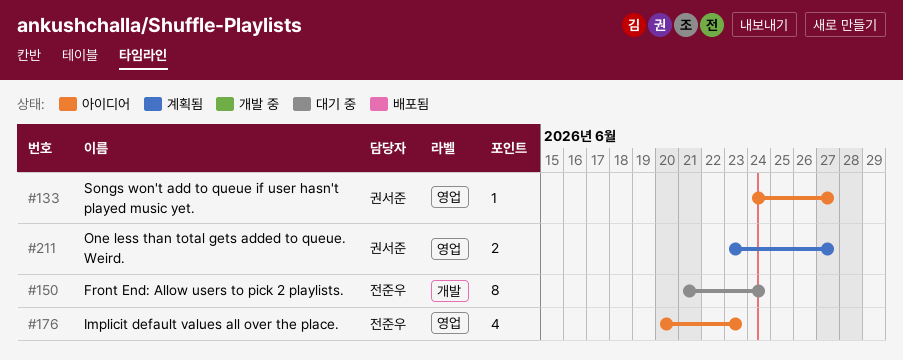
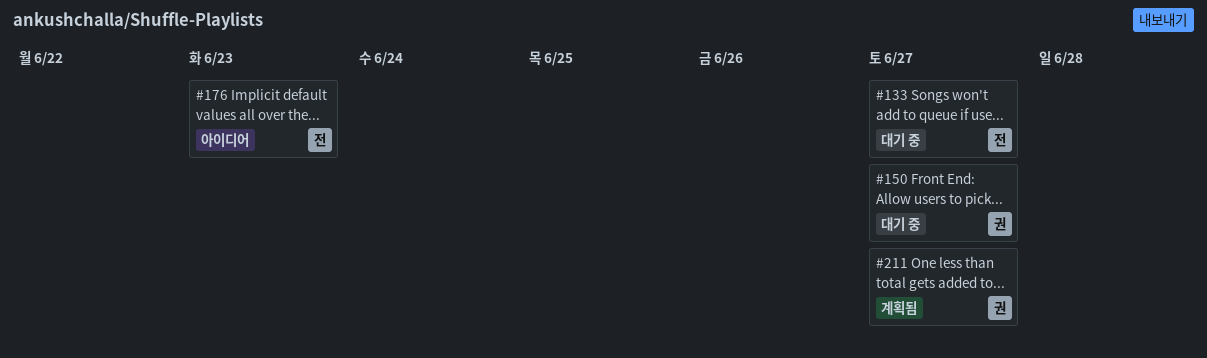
#133, status: 아이디어 -> 대기 중
#133, owner: 권서준 -> 전준우
#150, owner: 전준우 -> 권서준
#150, due: Jun 24 -> Jun 27

